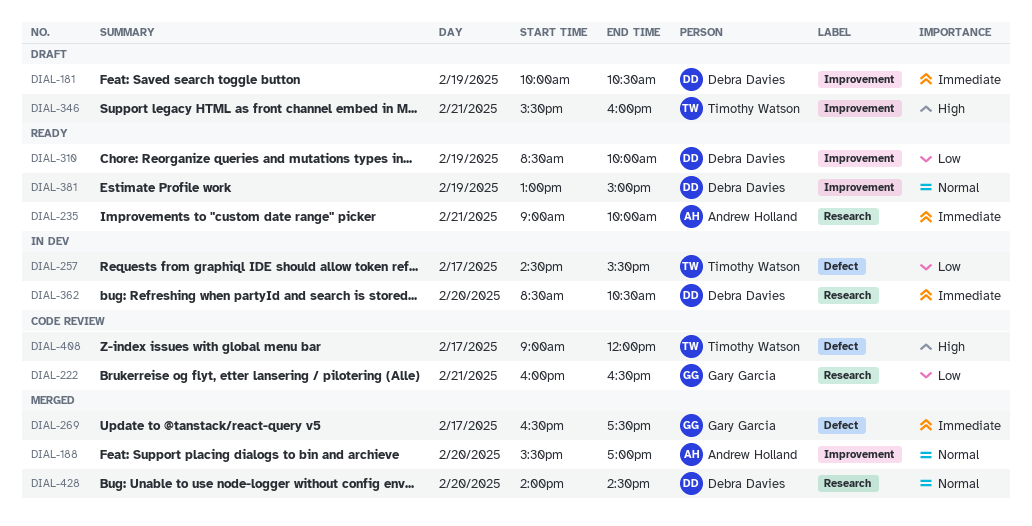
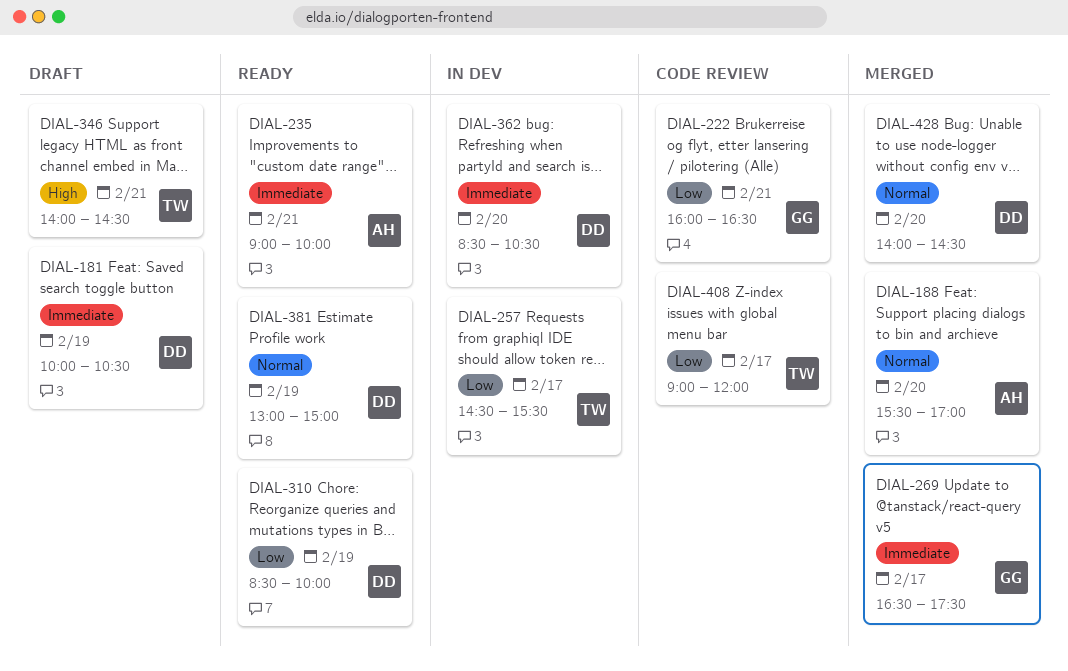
DIAL-346, begins: 15:30 -> 14:00
DIAL-346, ends: 16:00 -> 14:30
DIAL-408, priority: High -> Low

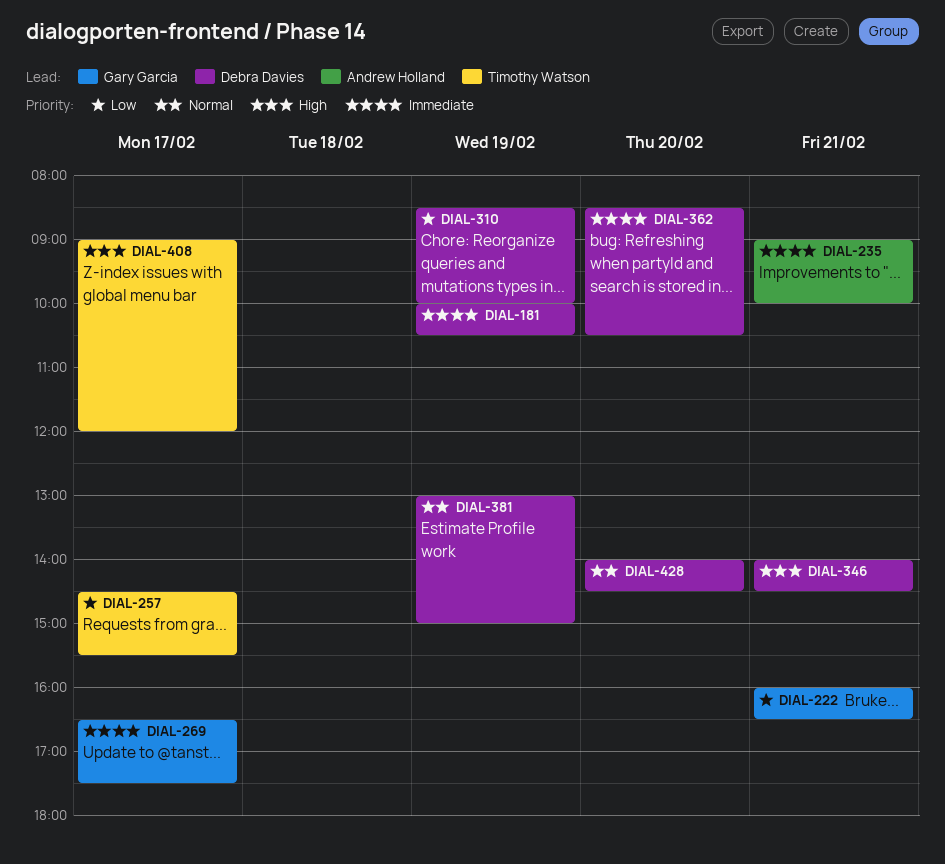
DIAL-188: present -> none
DIAL-346, owner: Timothy Watson -> Debra Davies
DIAL-408, priority: Low -> High

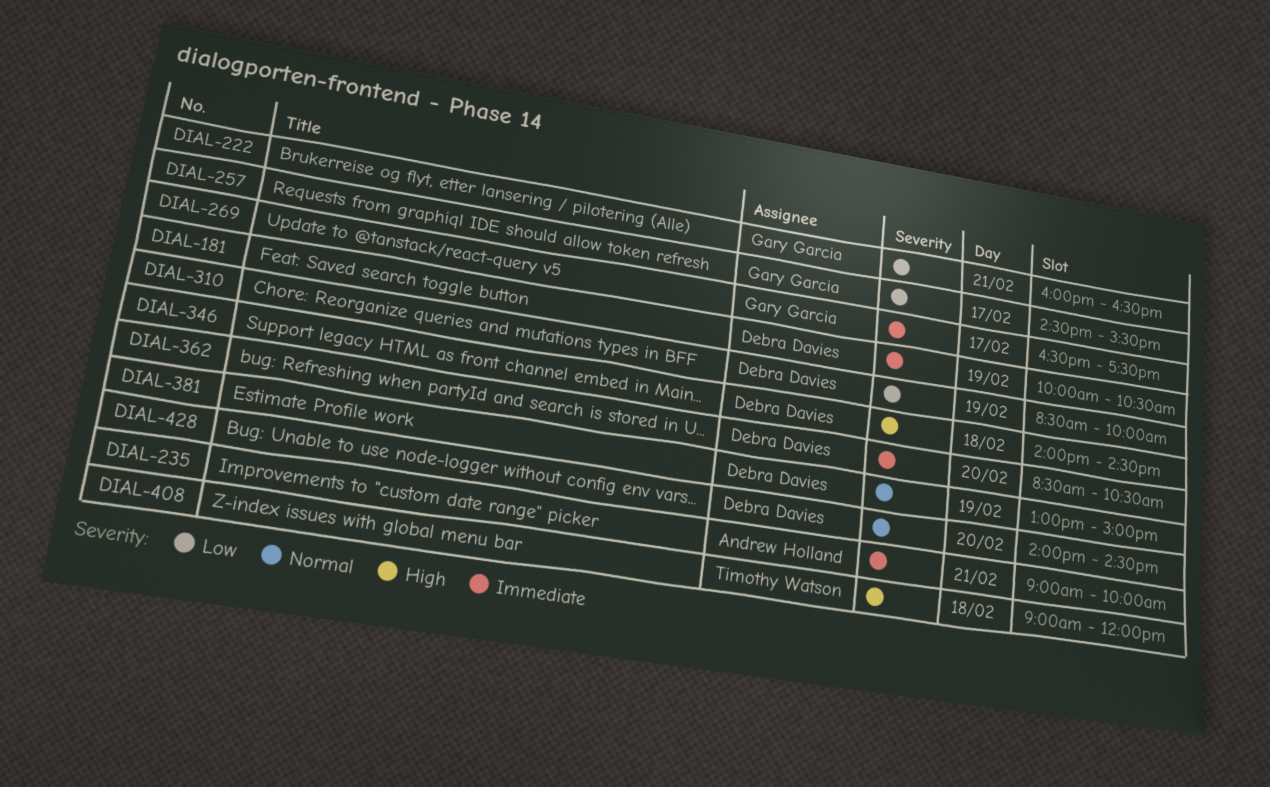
DIAL-257, owner: Timothy Watson -> Gary Garcia
DIAL-346, day: Feb 21 -> Feb 18
DIAL-408, day: Feb 17 -> Feb 18

